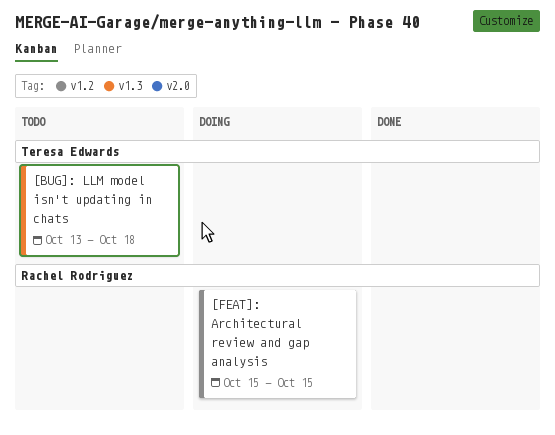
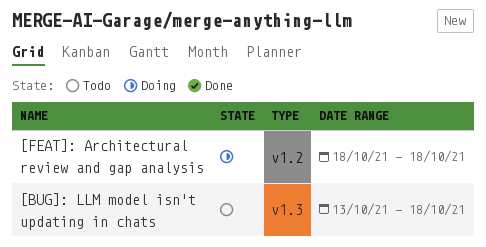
[FEAT]: Architectural review and gap analysis, start: Oct 15 -> Oct 18
[FEAT]: Architectural review and gap analysis, due: Oct 15 -> Oct 18

